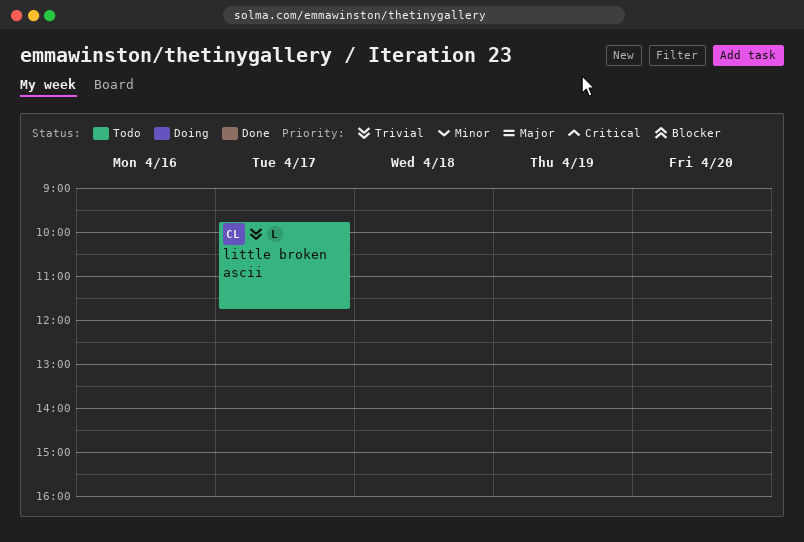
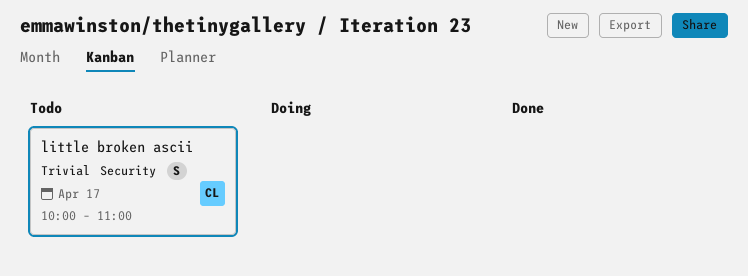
little broken ascii, estimate: L -> S
little broken ascii, begins: 09:45 -> 10:00
little broken ascii, ends: 11:45 -> 11:00

